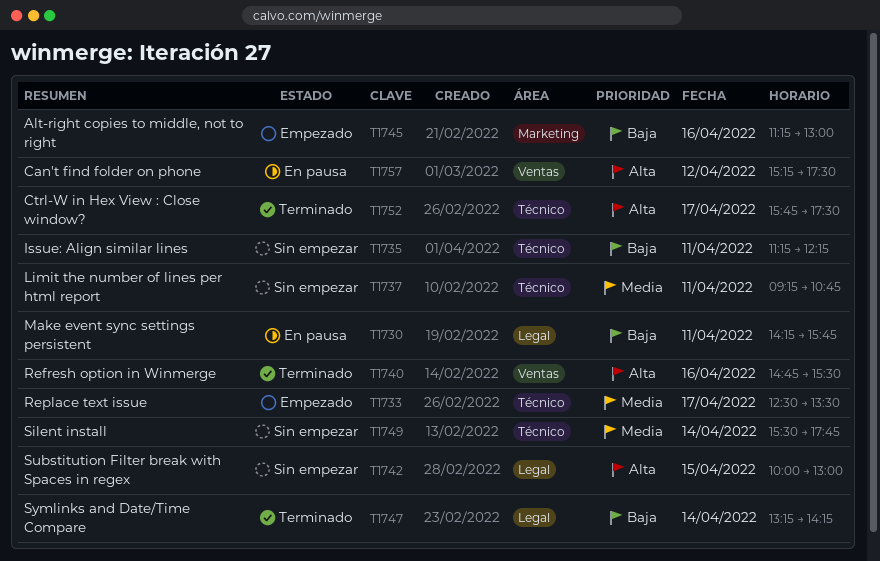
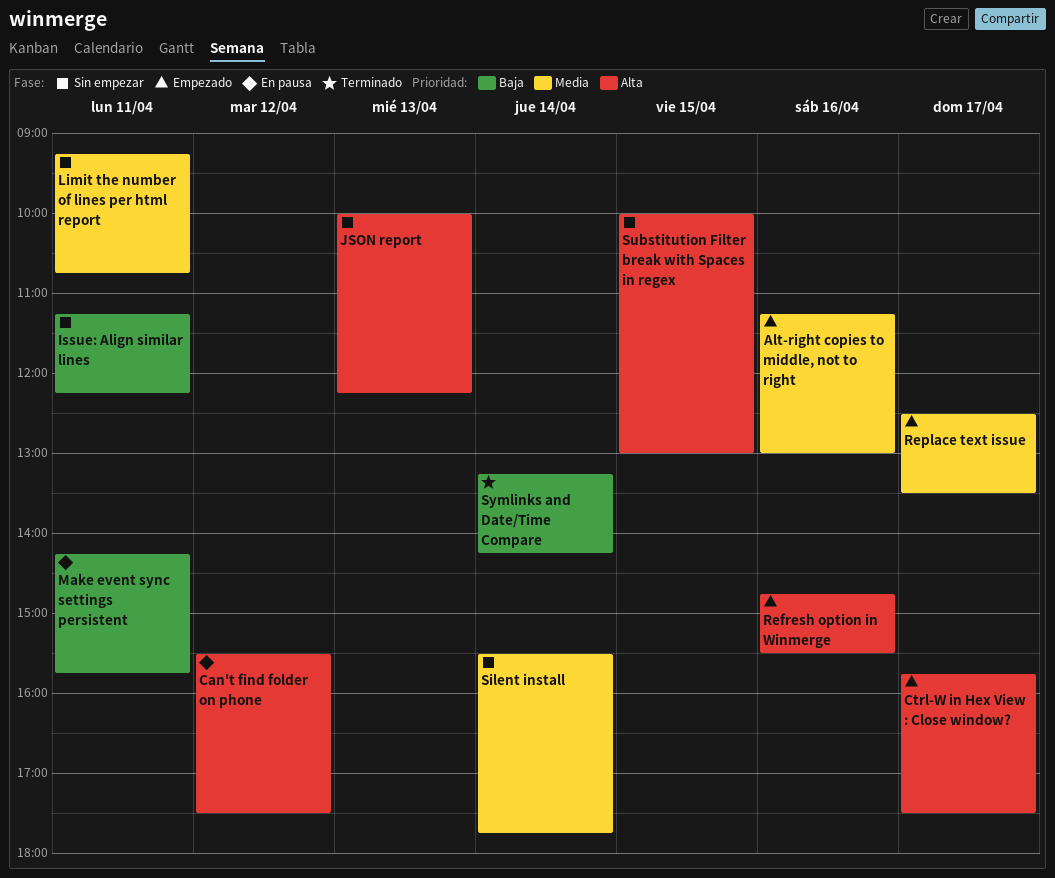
Alt-right copies to middle, not to right, priority: Baja -> Media
Can't find folder on phone, begins: 15:15 -> 15:30
Ctrl-W in Hex View : Close window?, status: Terminado -> Empezado
JSON report: none -> present
Refresh option in Winmerge, status: Terminado -> Empezado

